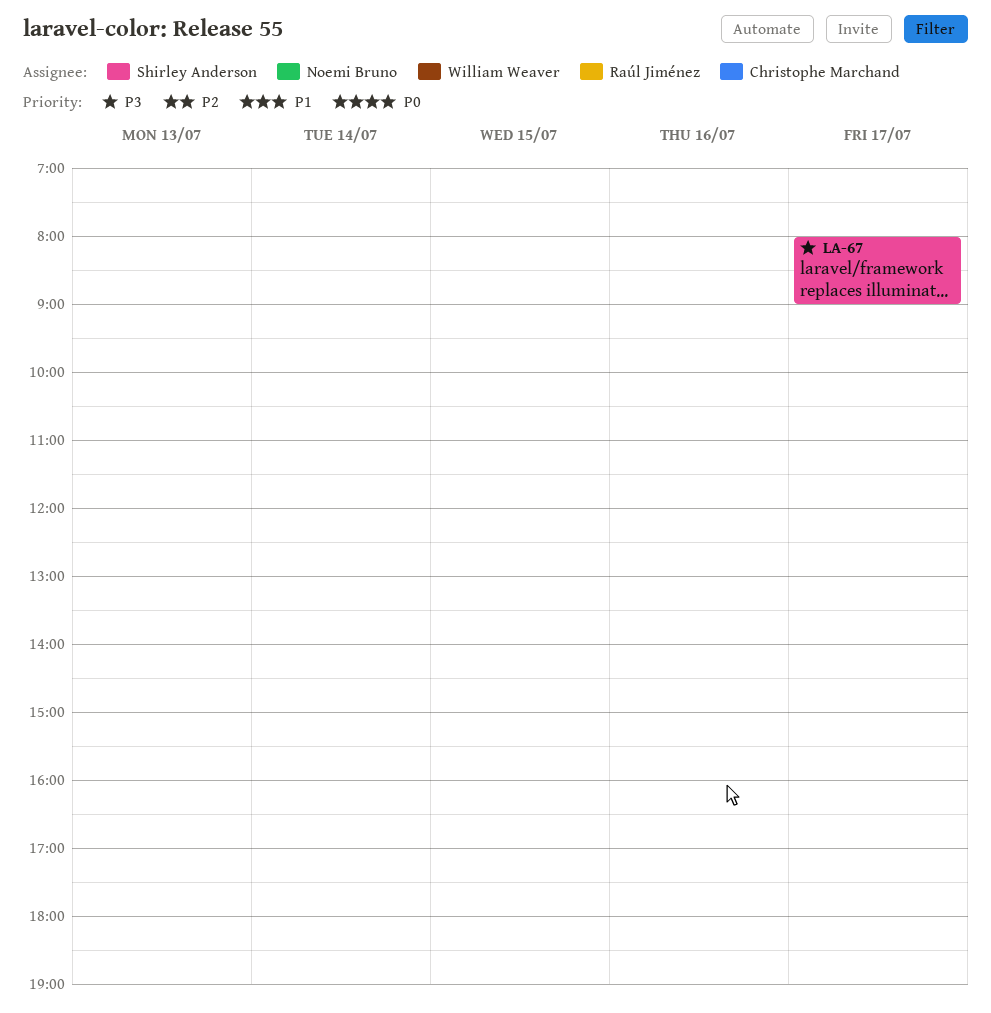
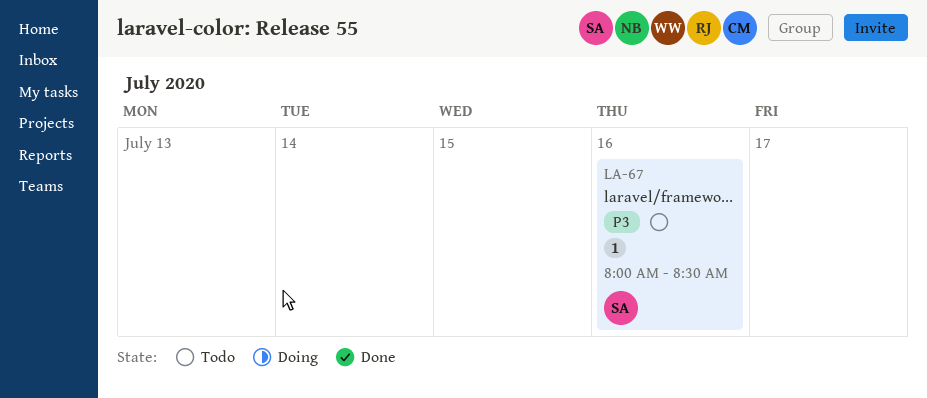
LA-67, day: Jul 17 -> Jul 16
LA-67, ends: 09:00 -> 08:30

